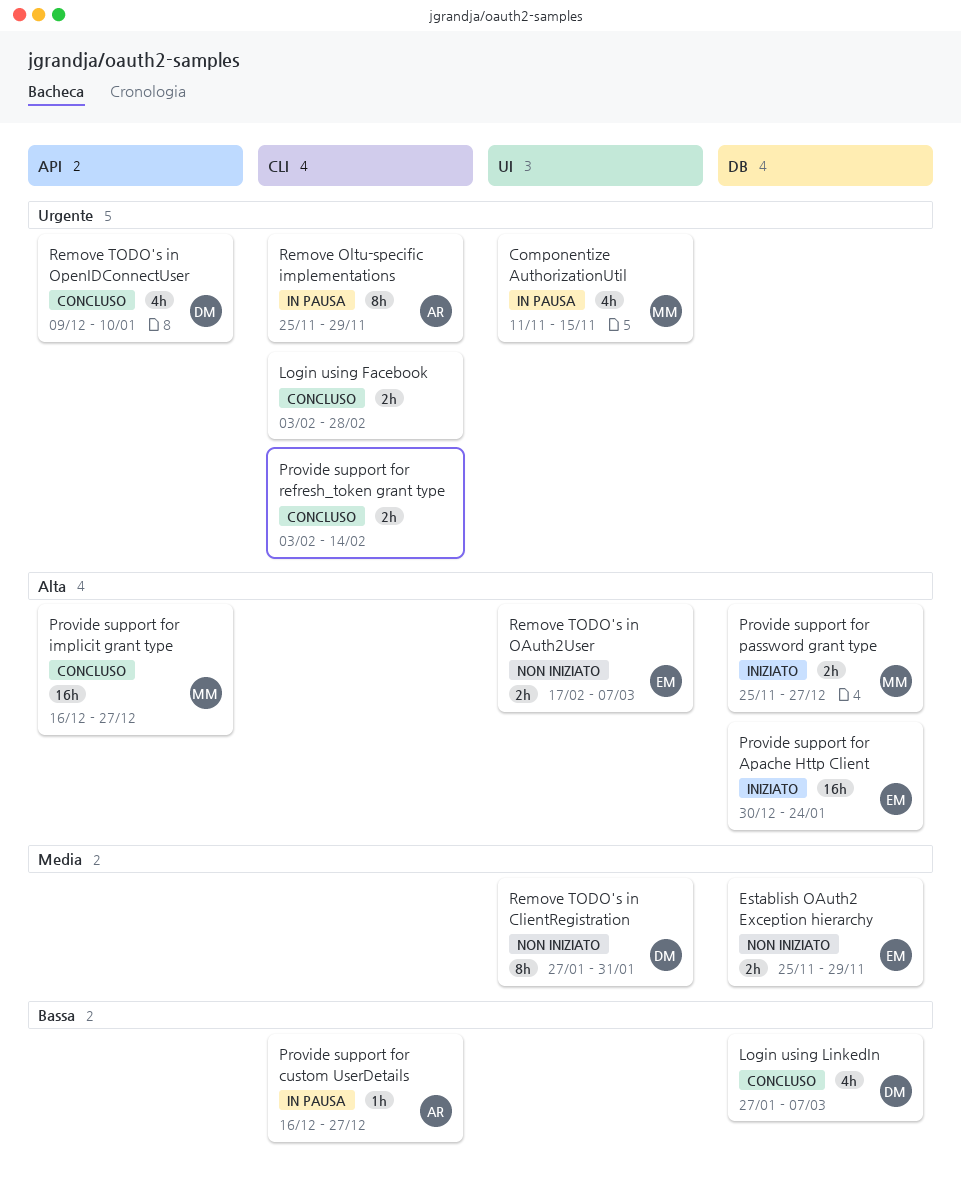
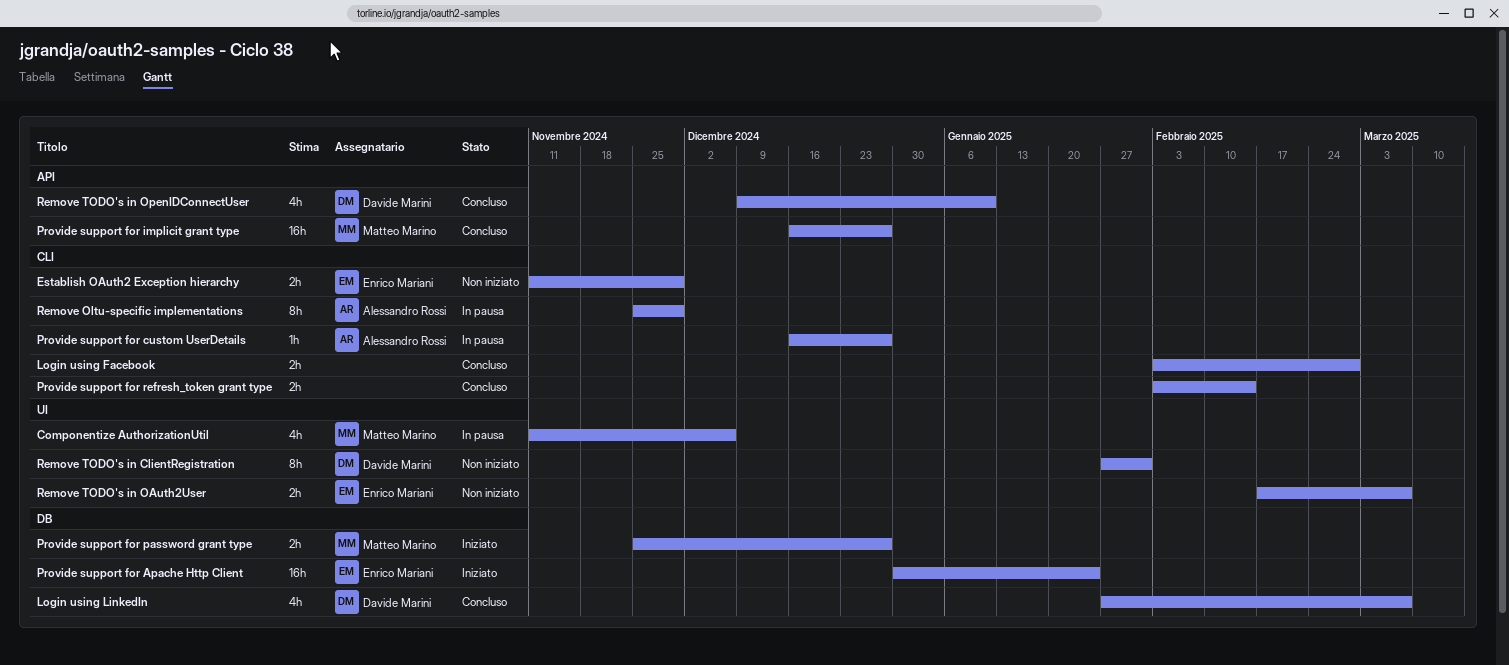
Componentize AuthorizationUtil, due: Nov 15 -> Dec 6
Establish OAuth2 Exception hierarchy, label: DB -> CLI
Establish OAuth2 Exception hierarchy, start: Nov 25 -> Nov 11

